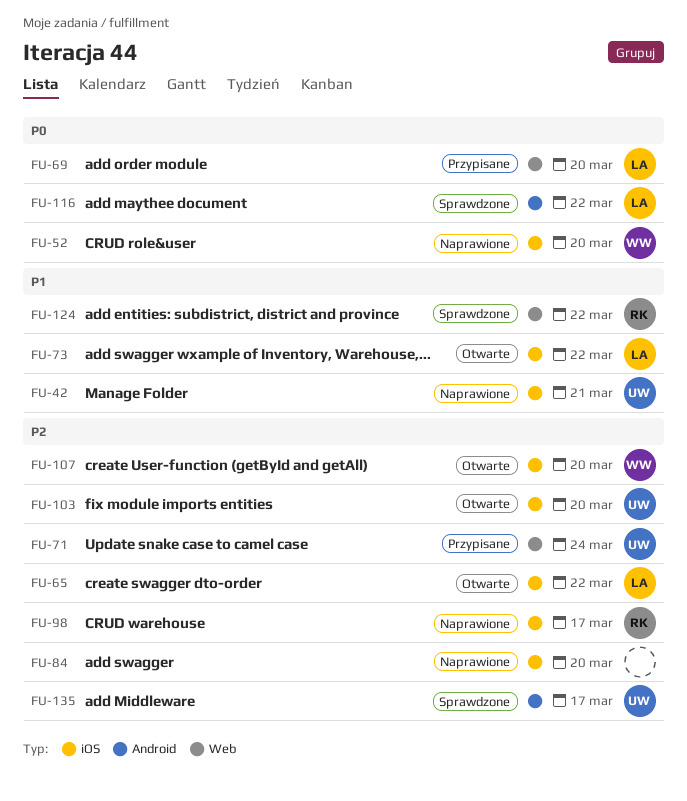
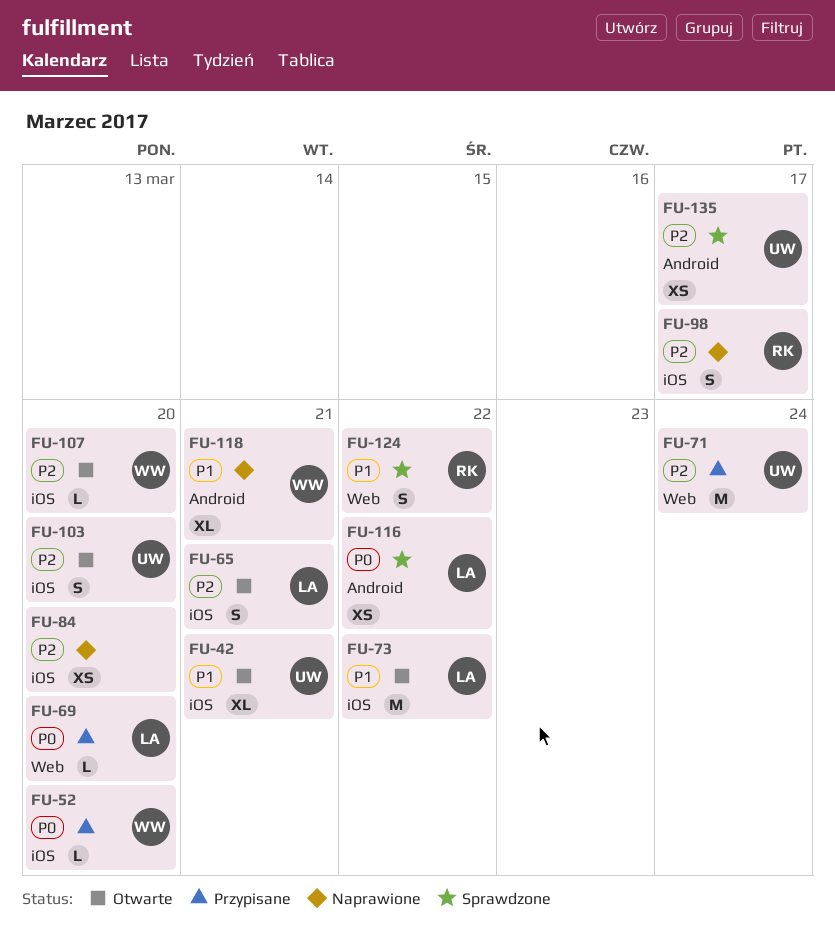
FU-42, status: Naprawione -> Otwarte
FU-52, status: Naprawione -> Przypisane
FU-65, due: Mar 22 -> Mar 21
FU-118: none -> present

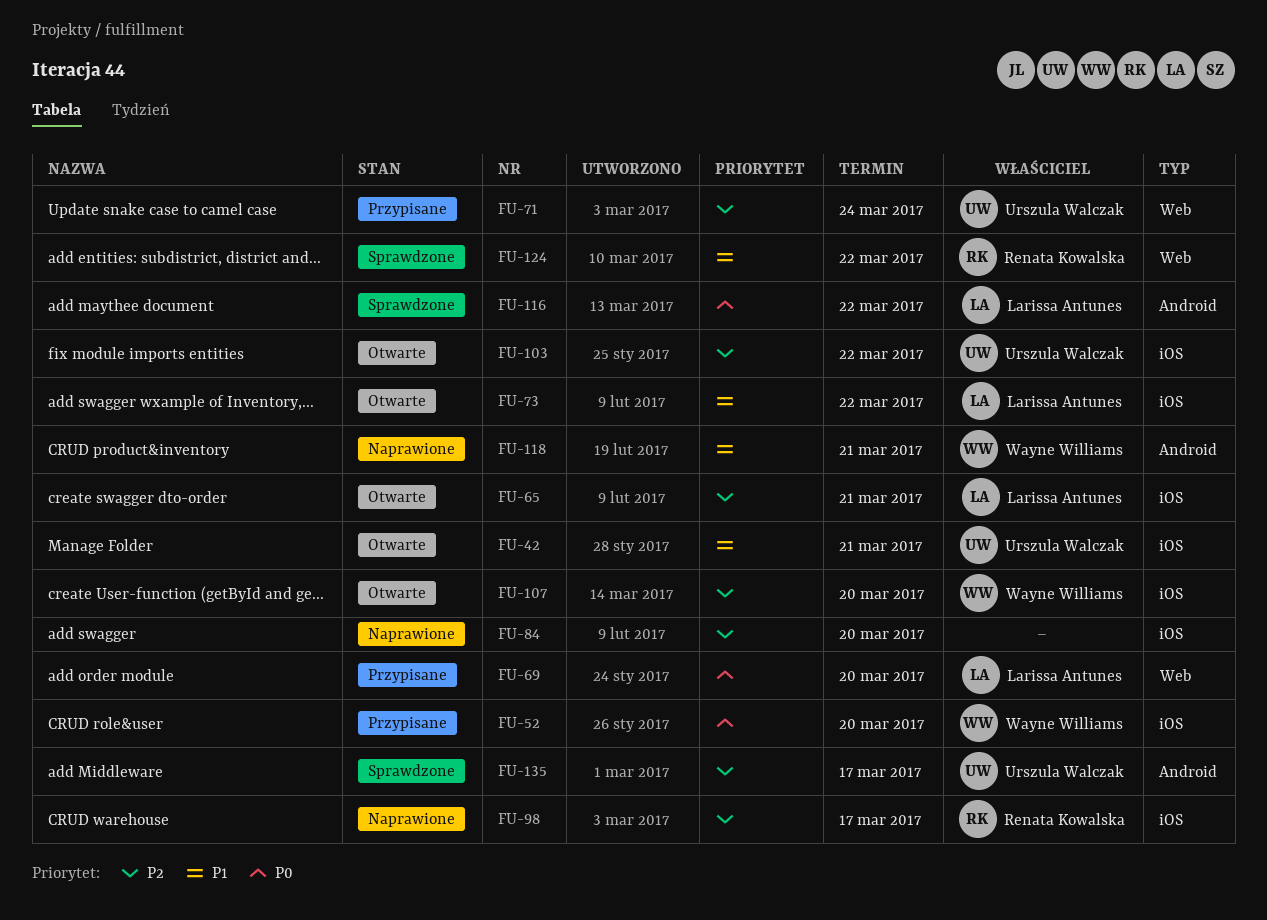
FU-103, due: Mar 20 -> Mar 22

